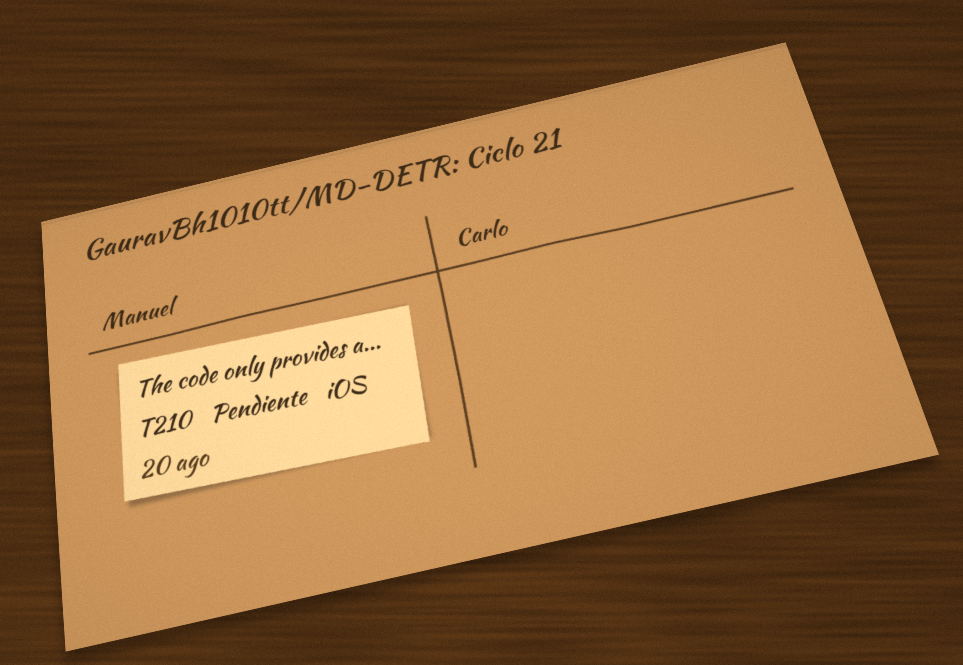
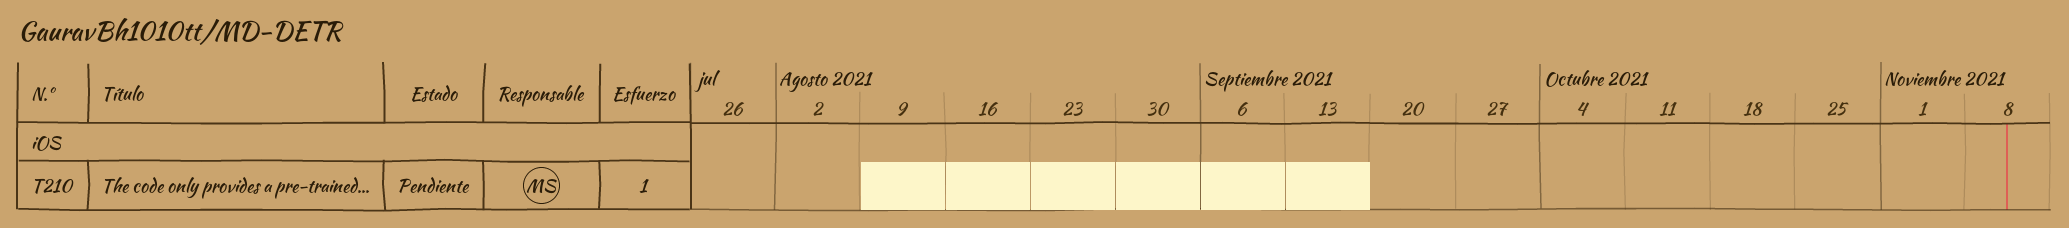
T210, due: Aug 20 -> Sep 17

